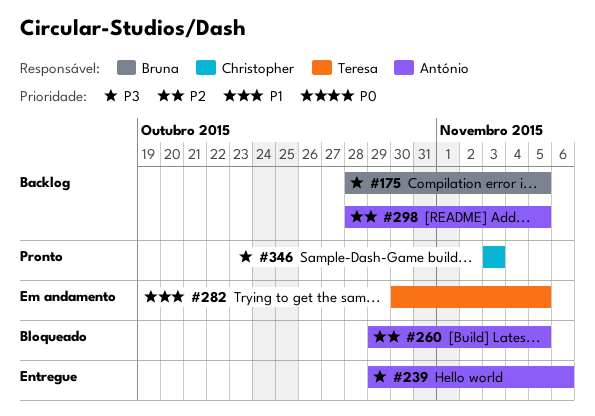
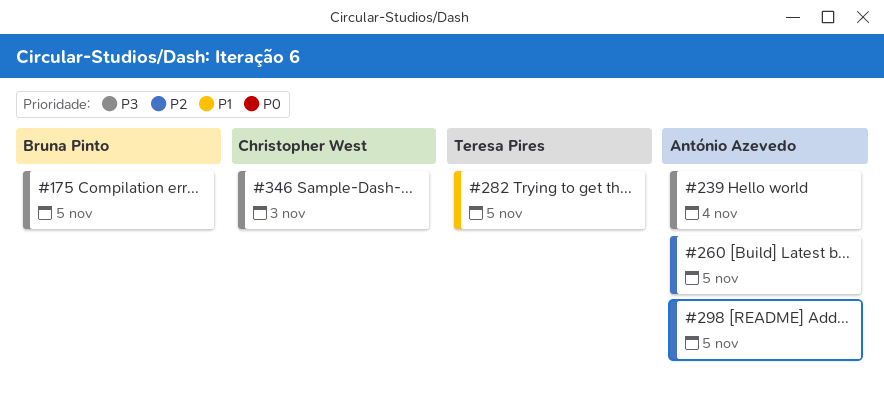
#239, due: Nov 6 -> Nov 4

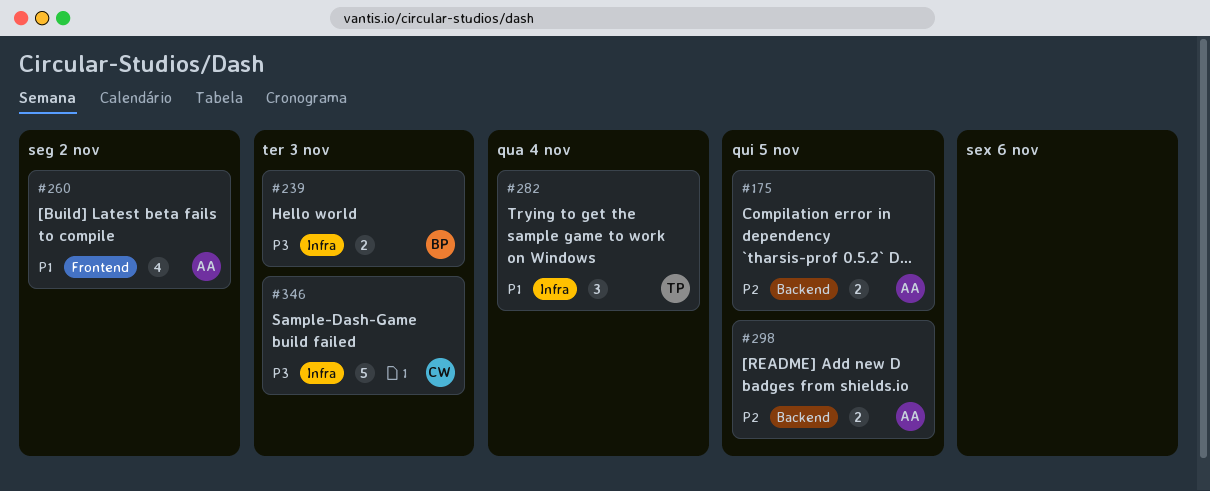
#175, owner: Bruna Pinto -> António Azevedo
#175, priority: P3 -> P2
#239, owner: António Azevedo -> Bruna Pinto
#239, due: Nov 4 -> Nov 3
#260, priority: P2 -> P1
#260, due: Nov 5 -> Nov 2
#282, due: Nov 5 -> Nov 4

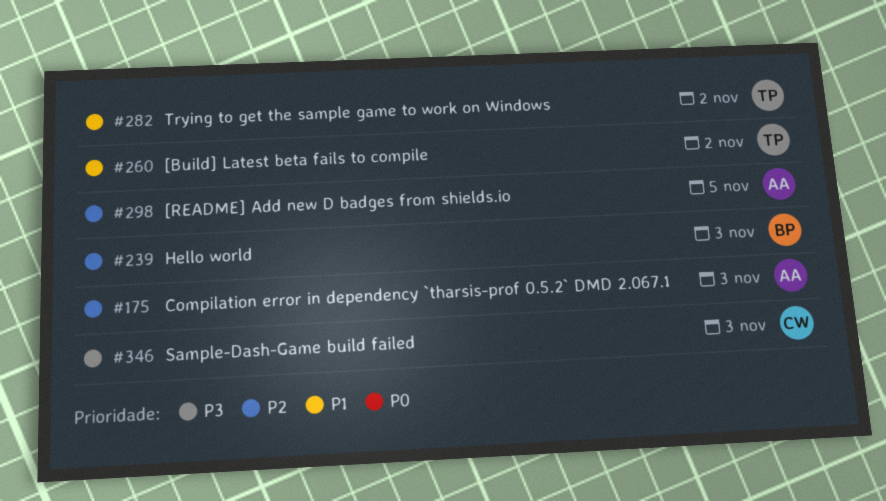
#175, due: Nov 5 -> Nov 3
#239, priority: P3 -> P2
#260, owner: AA -> TP
#282, due: Nov 4 -> Nov 2

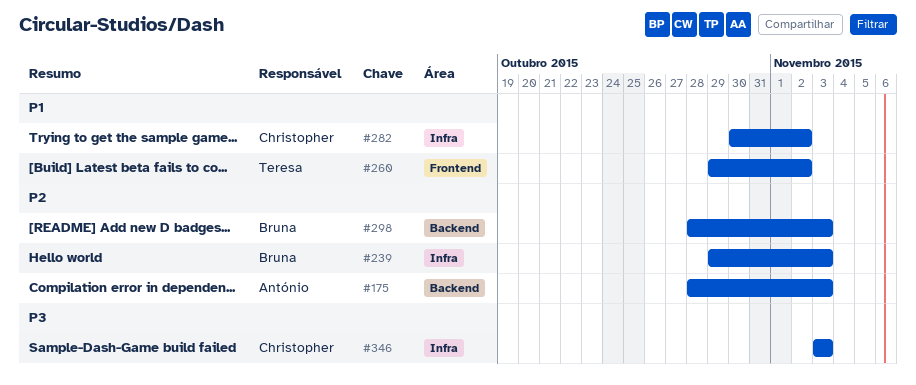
#282, owner: Teresa -> Christopher
#298, owner: António -> Bruna
#298, due: Nov 5 -> Nov 3

